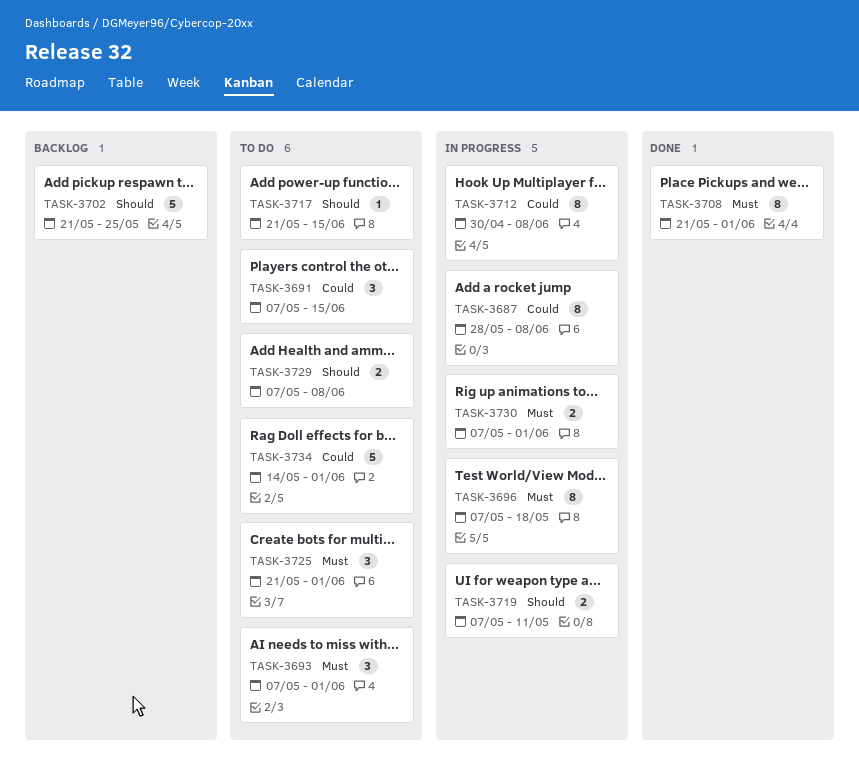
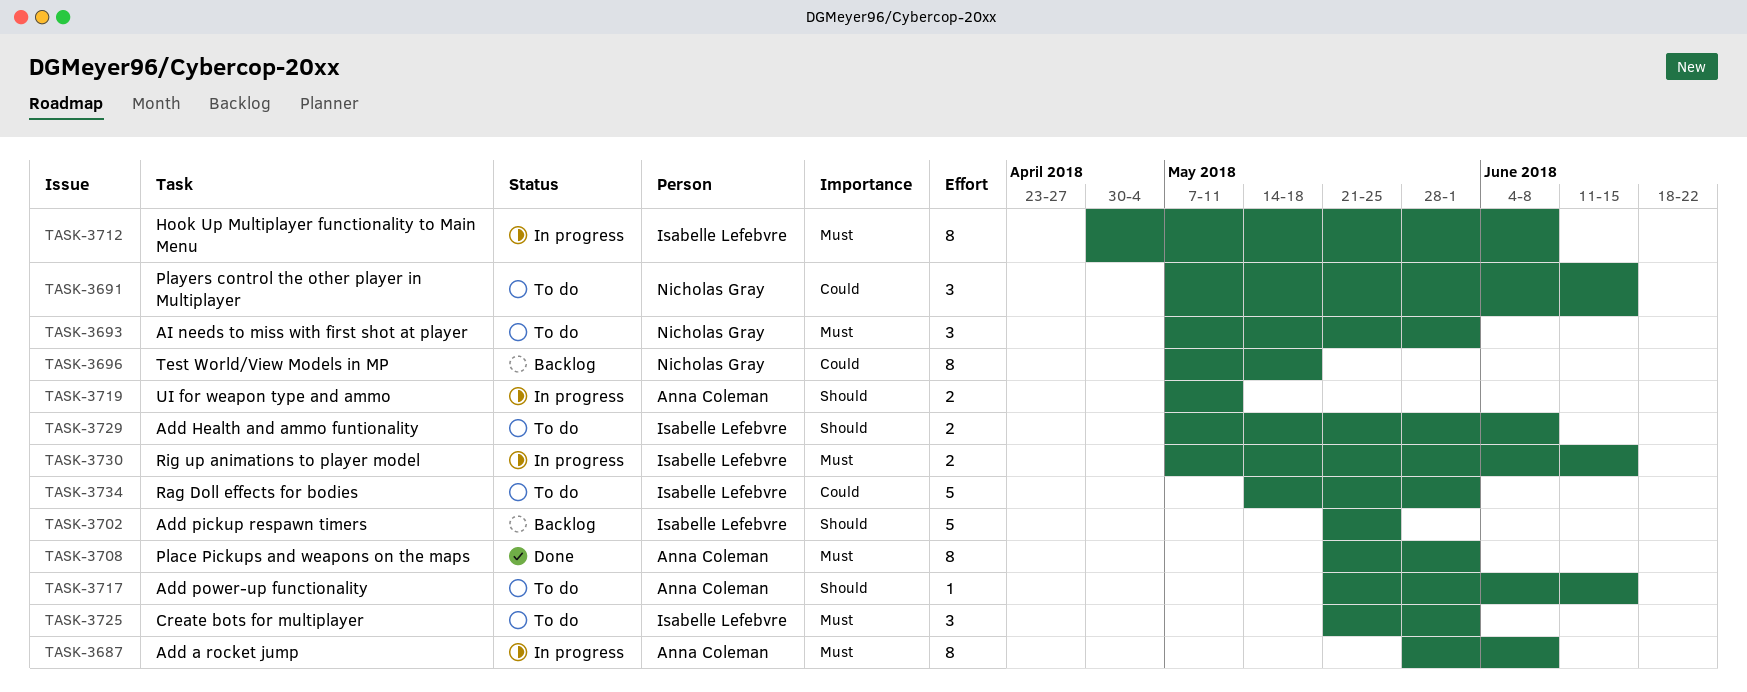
TASK-3687, priority: Could -> Must
TASK-3696, status: In progress -> Backlog
TASK-3696, priority: Must -> Could
TASK-3712, priority: Could -> Must
TASK-3730, due: Jun 1 -> Jun 15

